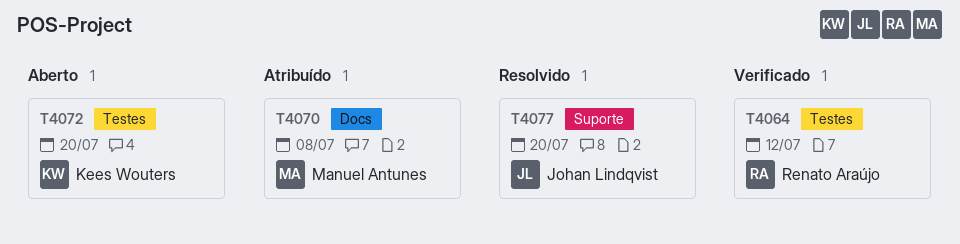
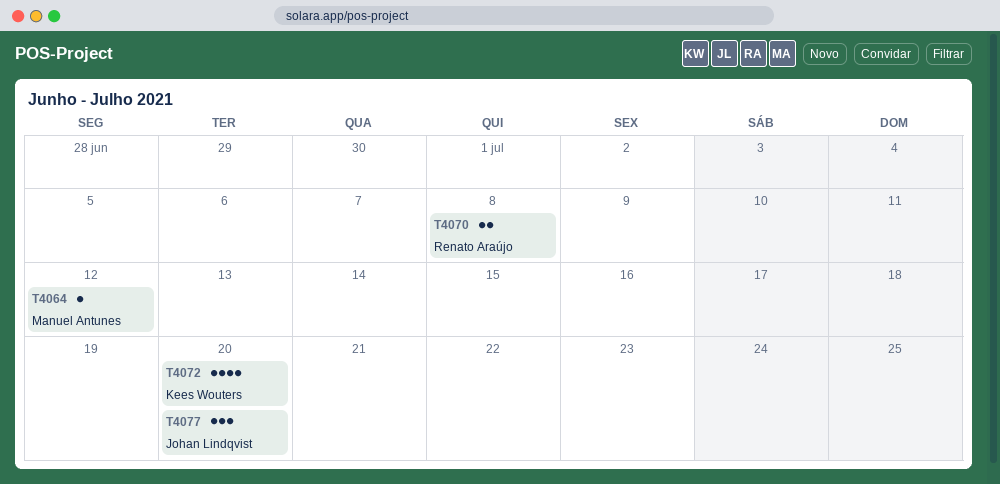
T4064, owner: Renato Araújo -> Manuel Antunes
T4070, owner: Manuel Antunes -> Renato Araújo

